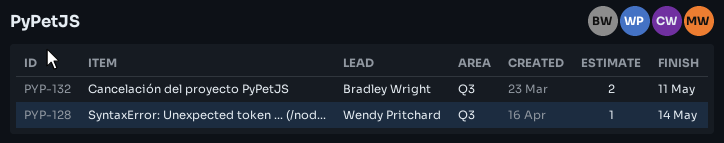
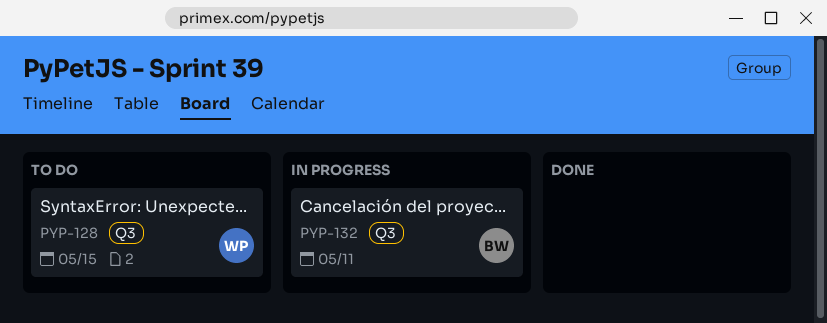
PYP-128, due: May 14 -> May 15

